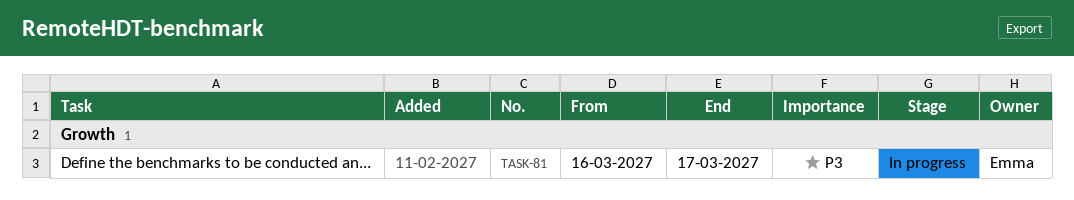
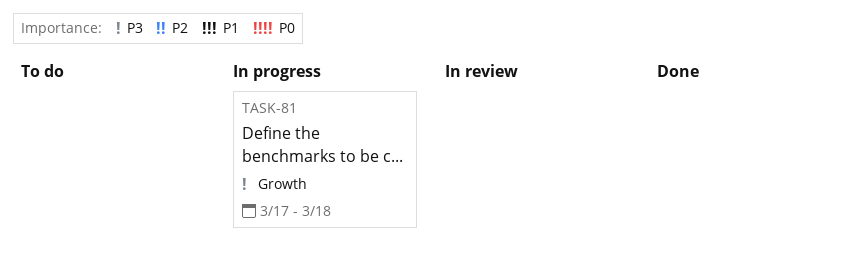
TASK-81, start: Mar 16 -> Mar 17
TASK-81, due: Mar 17 -> Mar 18

